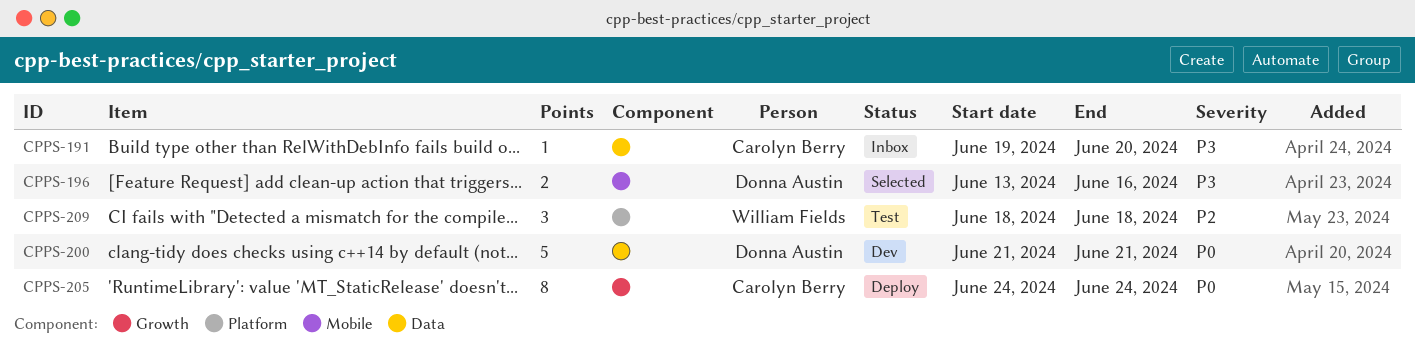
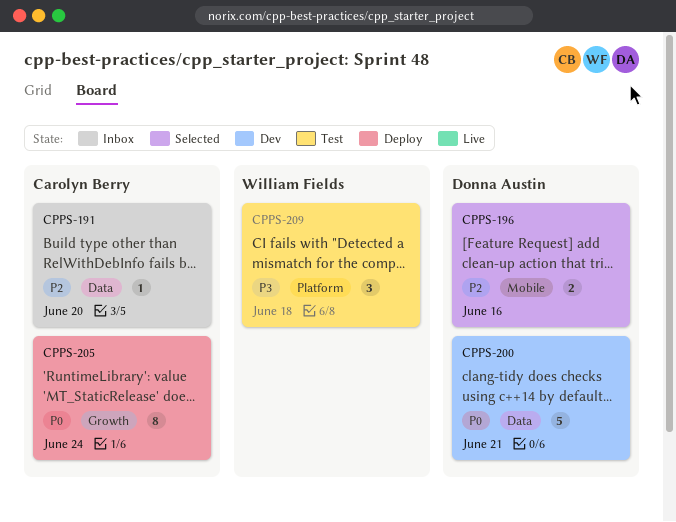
CPPS-191, priority: P3 -> P2
CPPS-196, priority: P3 -> P2
CPPS-209, priority: P2 -> P3

